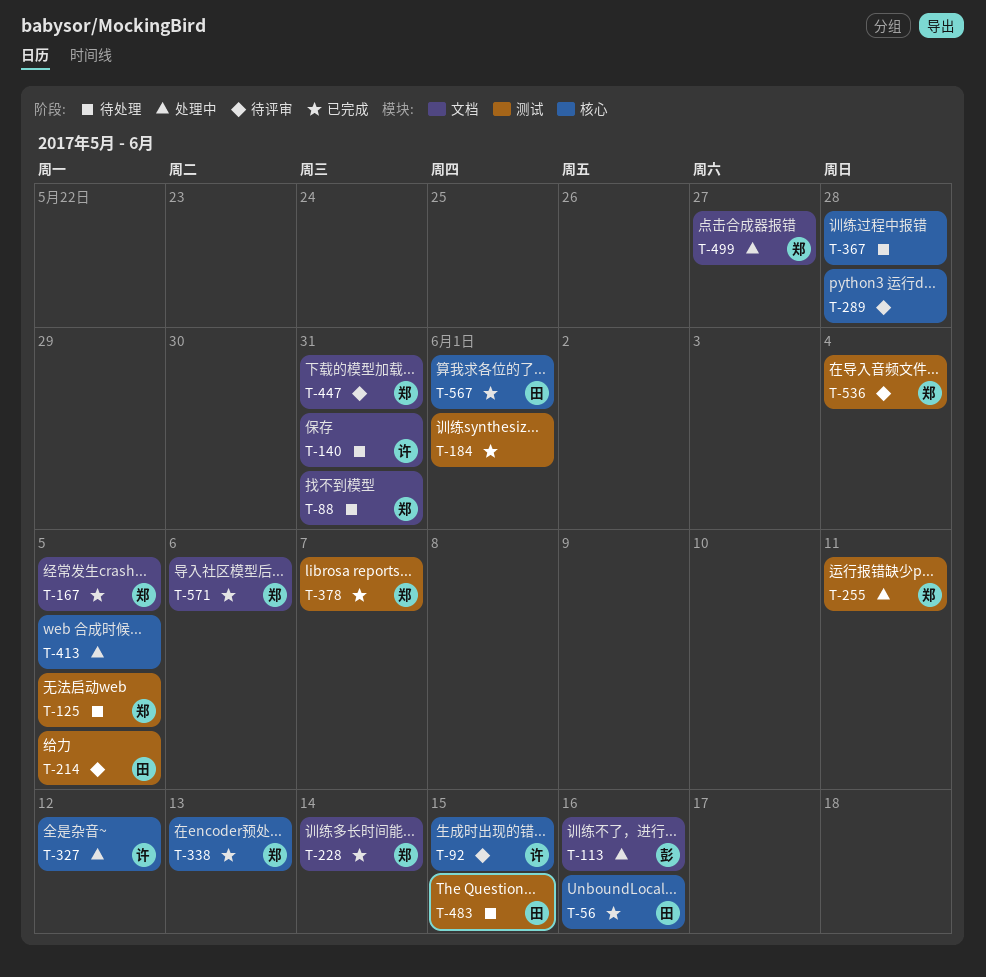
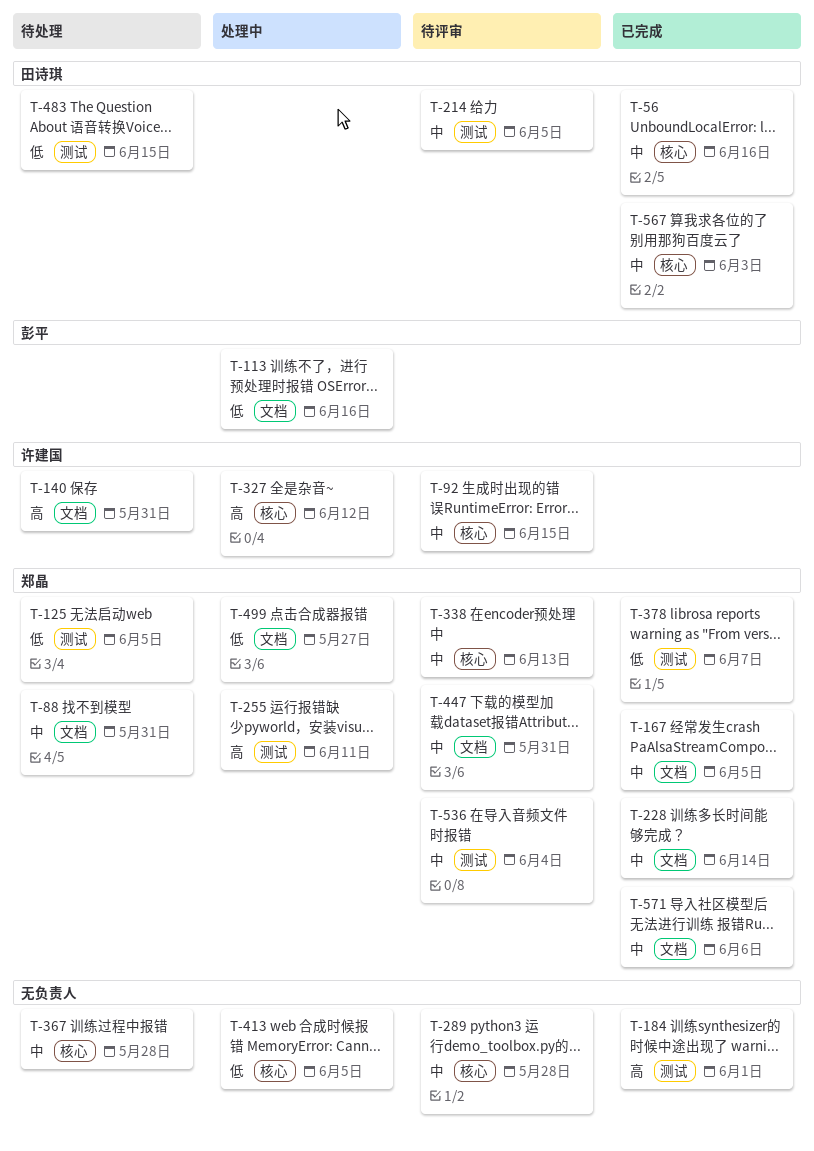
T-338, status: 已完成 -> 待评审
T-567, due: Jun 1 -> Jun 3

